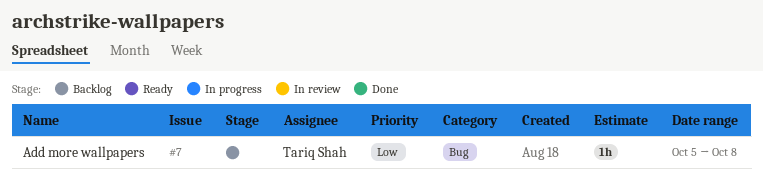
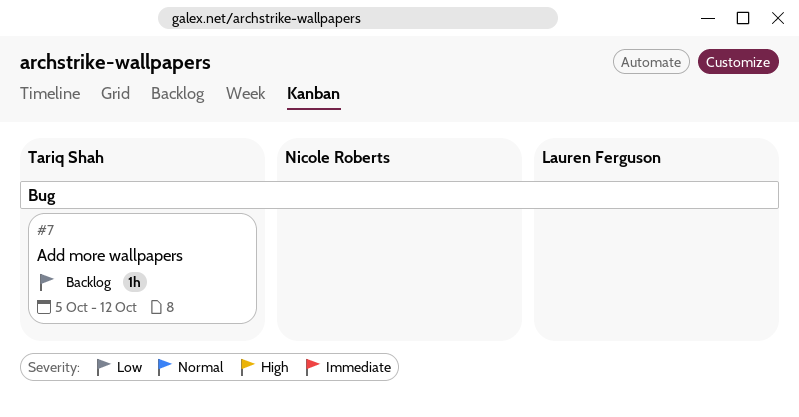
#7, due: Oct 8 -> Oct 12

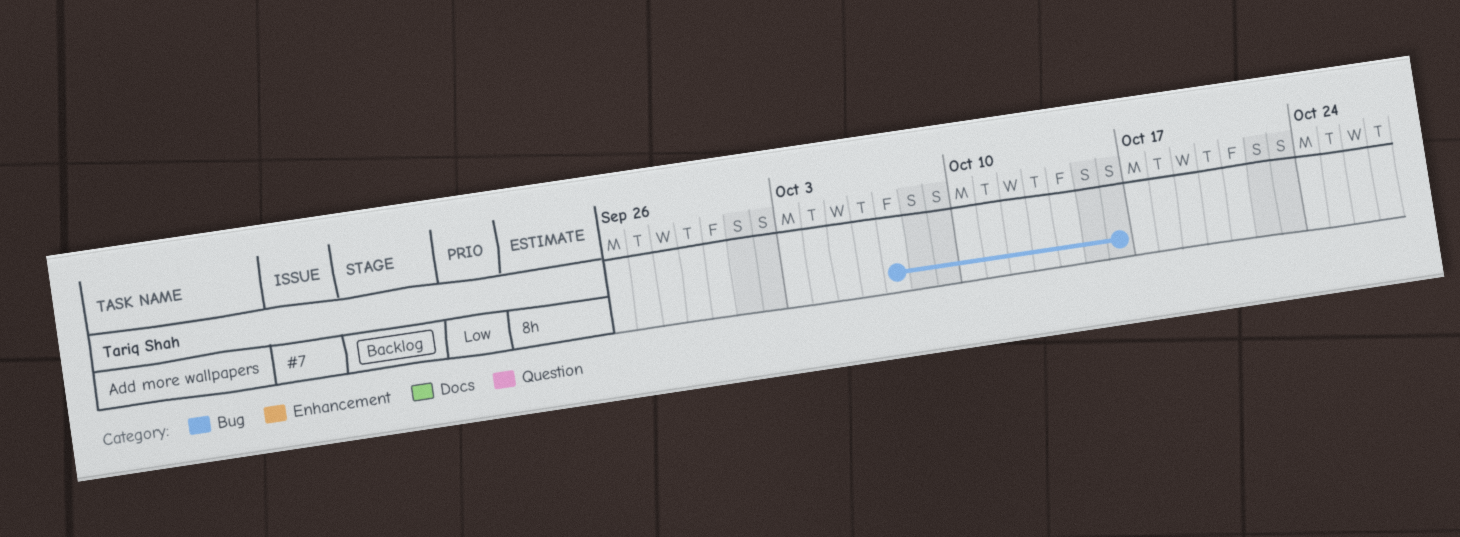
#7, estimate: 1h -> 8h
#7, start: Oct 5 -> Oct 7
#7, due: Oct 12 -> Oct 16

